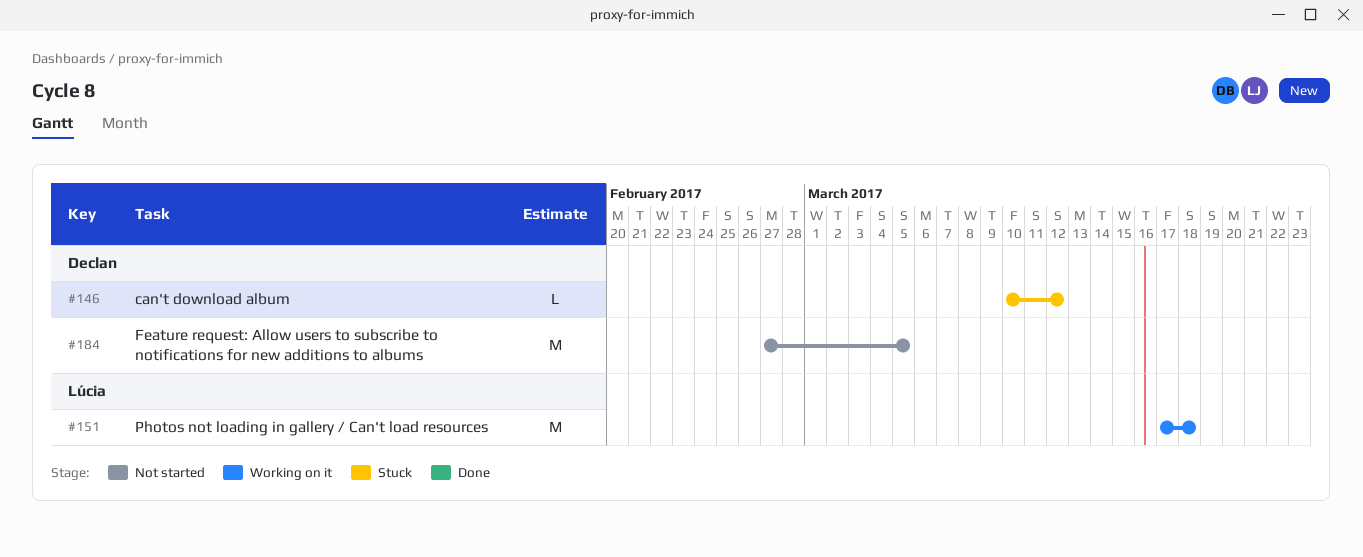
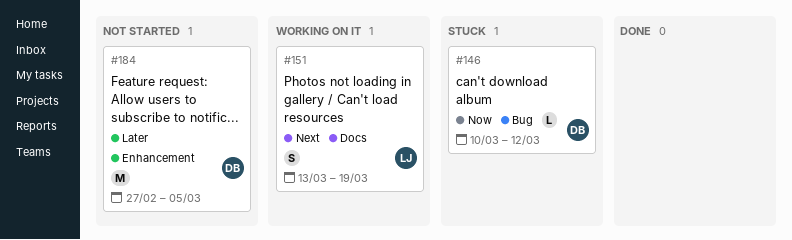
#151, estimate: M -> S
#151, start: Mar 17 -> Mar 13
#151, due: Mar 18 -> Mar 19

